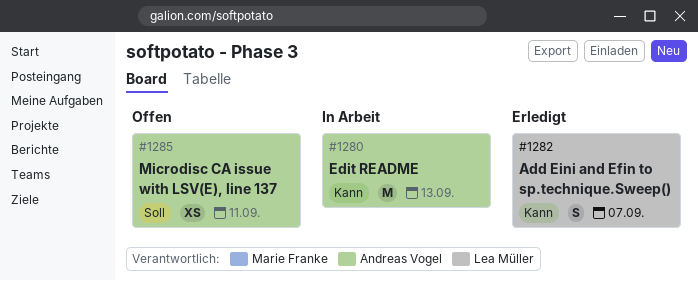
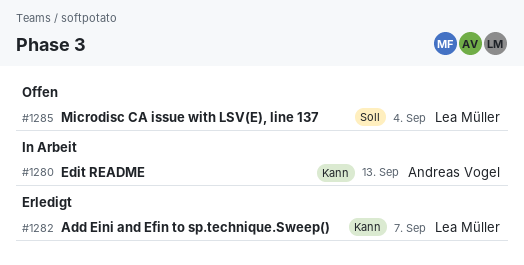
#1285, owner: Andreas Vogel -> Lea Müller
#1285, due: Sep 11 -> Sep 4

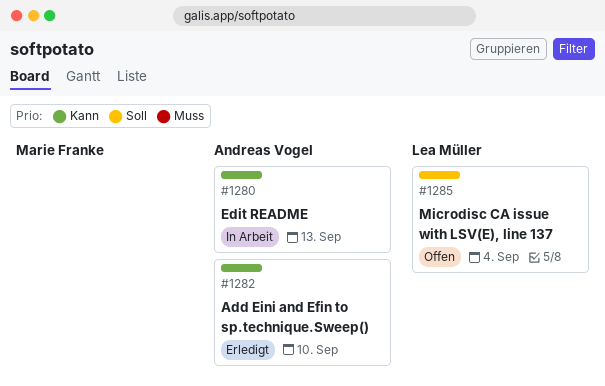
#1282, owner: Lea Müller -> Andreas Vogel
#1282, due: Sep 7 -> Sep 10

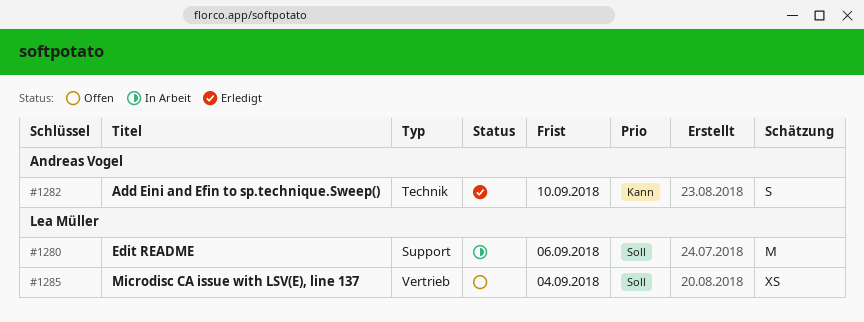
#1280, owner: Andreas Vogel -> Lea Müller
#1280, priority: Kann -> Soll
#1280, due: Sep 13 -> Sep 6

